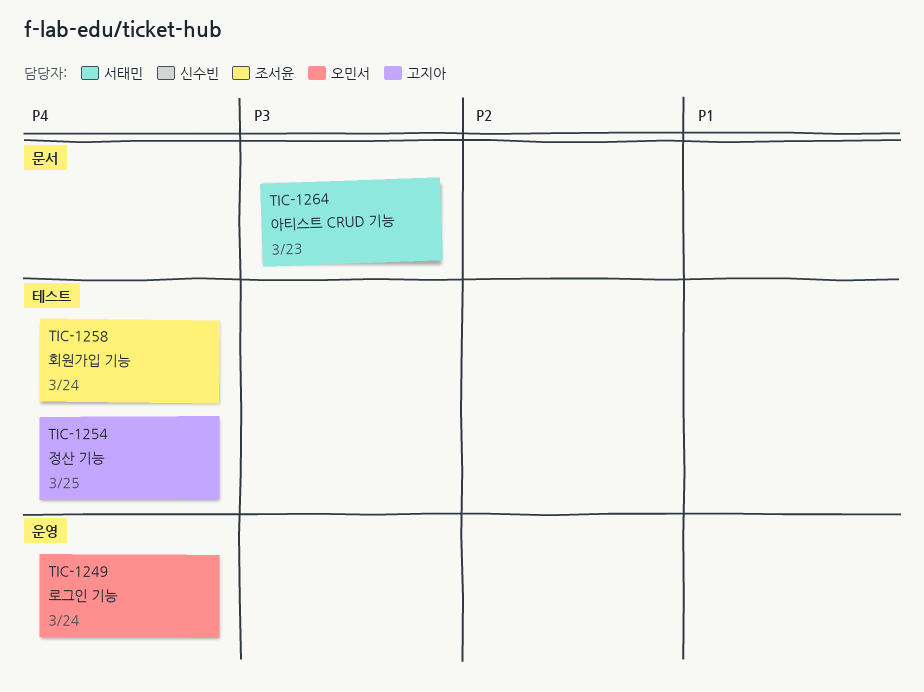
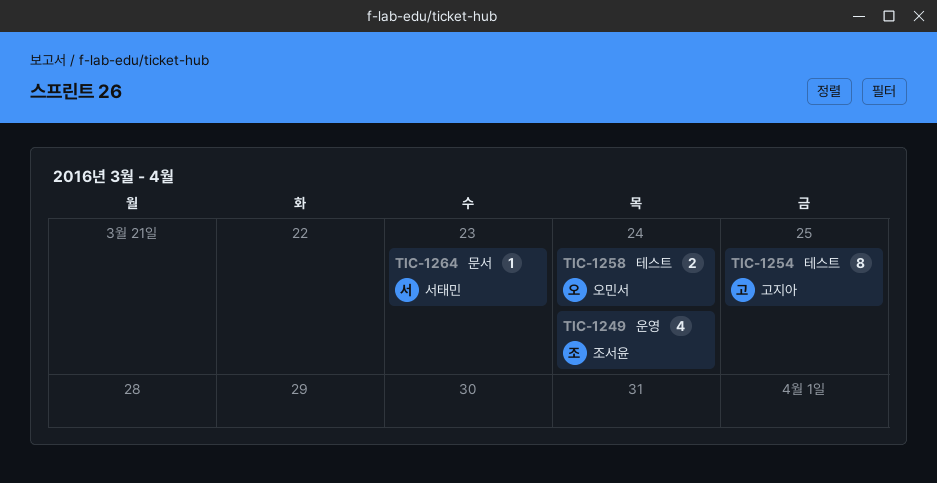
TIC-1249, owner: 오민서 -> 조서윤
TIC-1258, owner: 조서윤 -> 오민서

